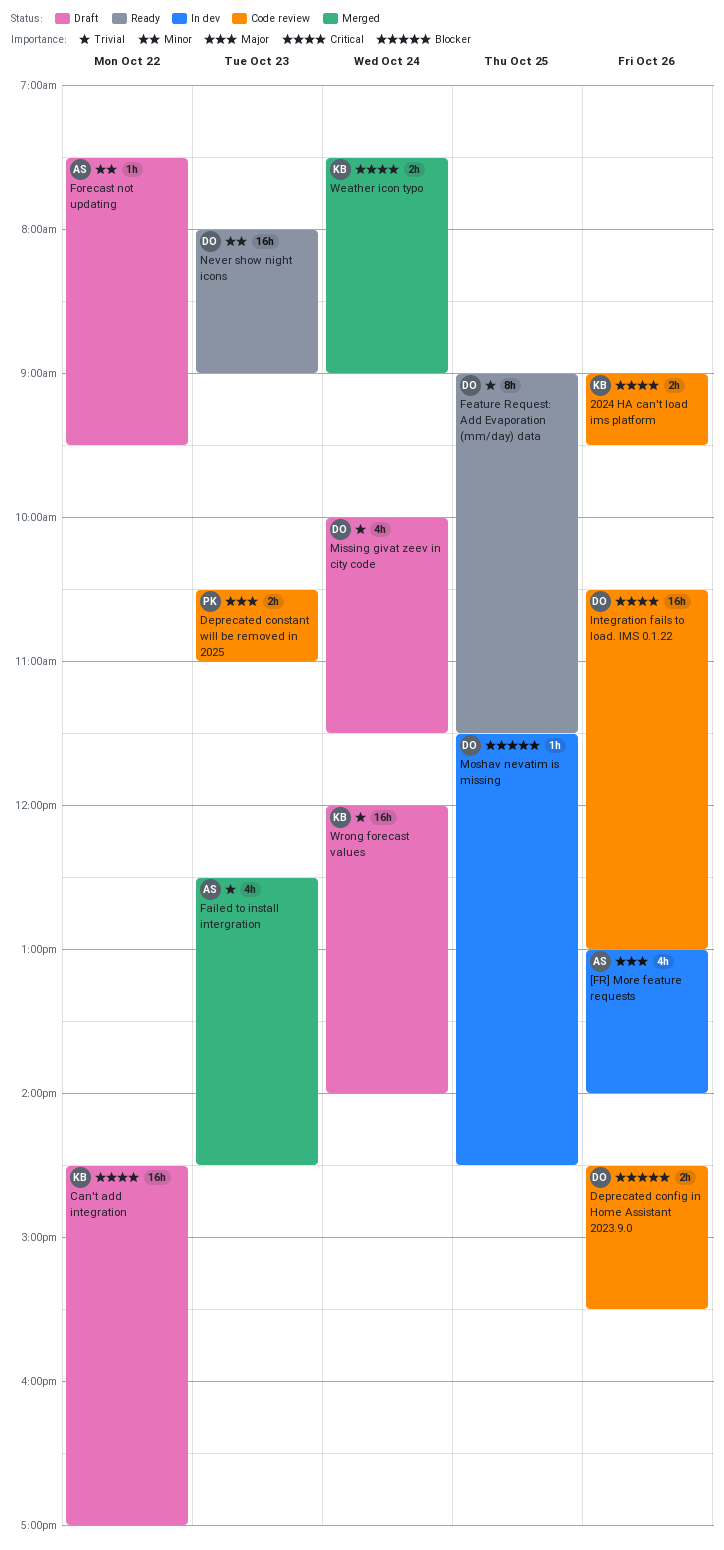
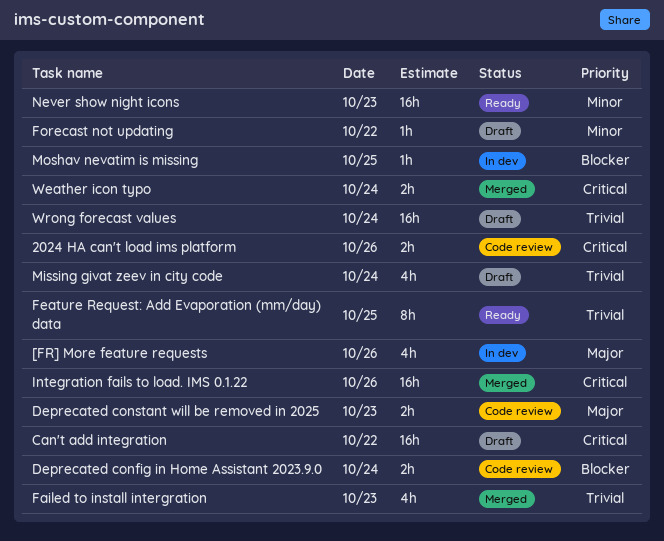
Deprecated config in Home Assistant 2023.9.0, day: Oct 26 -> Oct 24
Integration fails to load. IMS 0.1.22, status: Code review -> Merged

